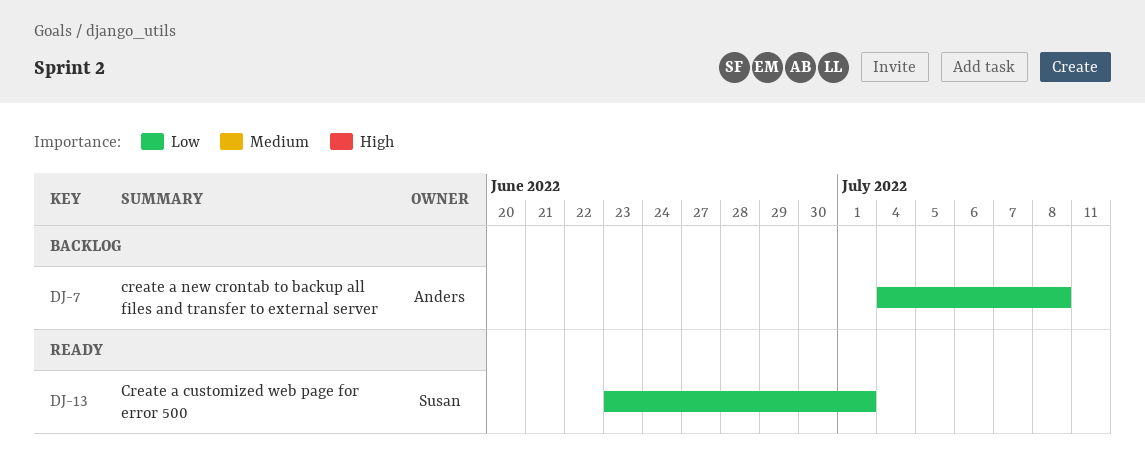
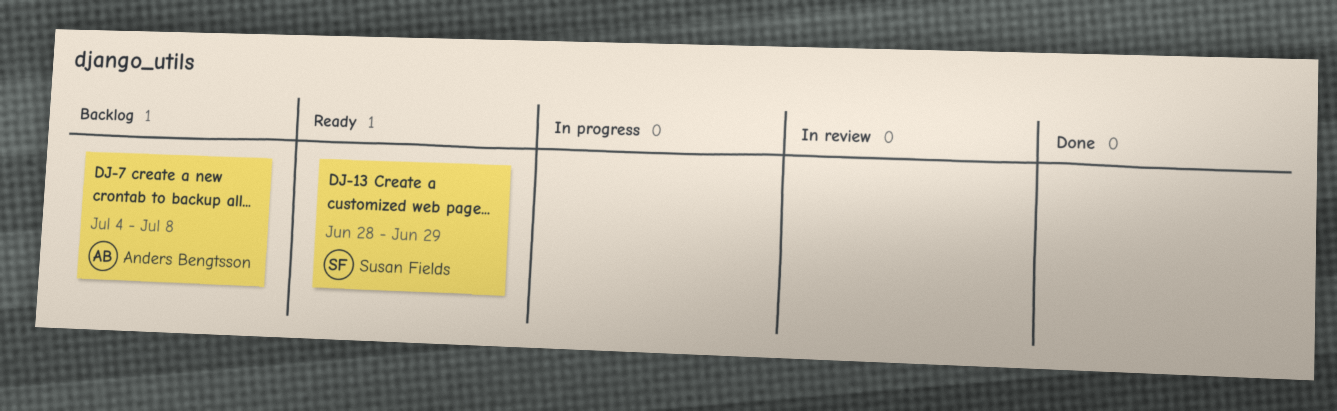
DJ-13, start: Jun 23 -> Jun 28
DJ-13, due: Jul 1 -> Jun 29

